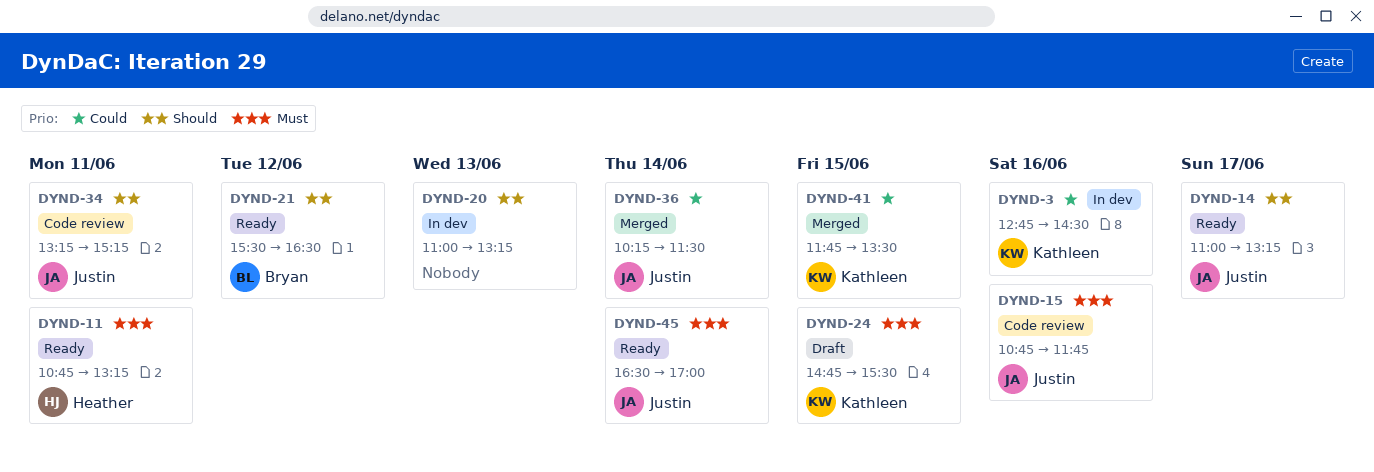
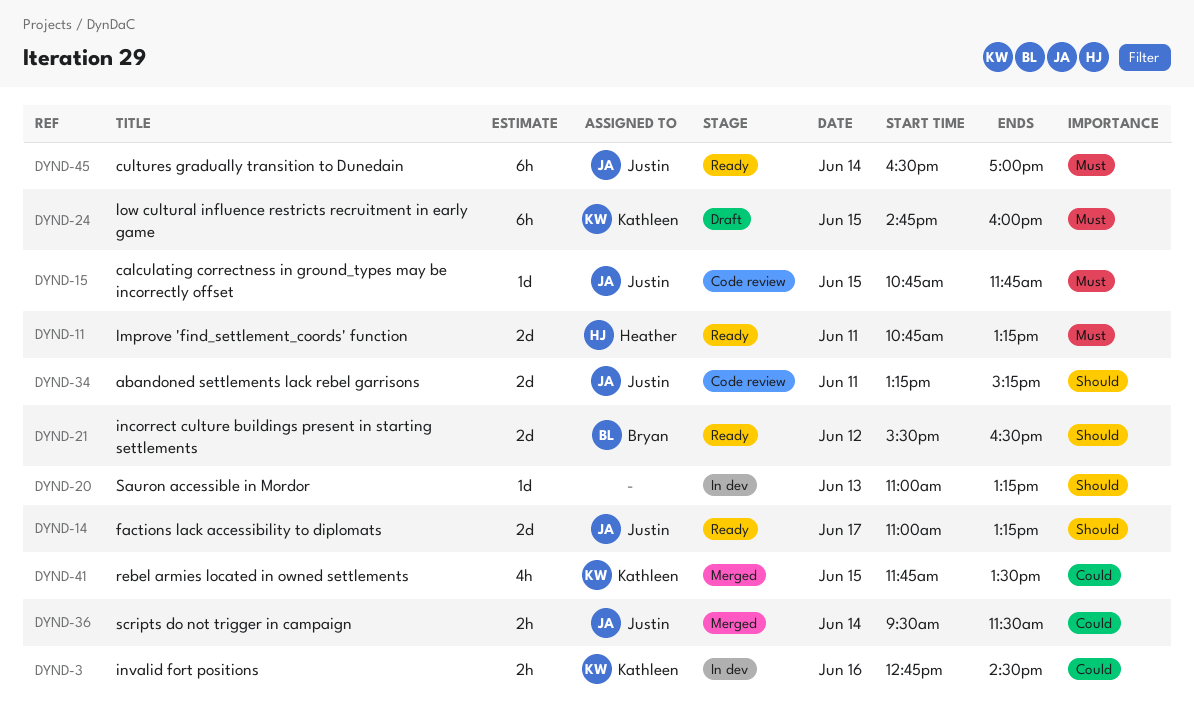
DYND-15, day: Jun 16 -> Jun 15
DYND-24, ends: 15:30 -> 16:00
DYND-36, begins: 10:15 -> 09:30

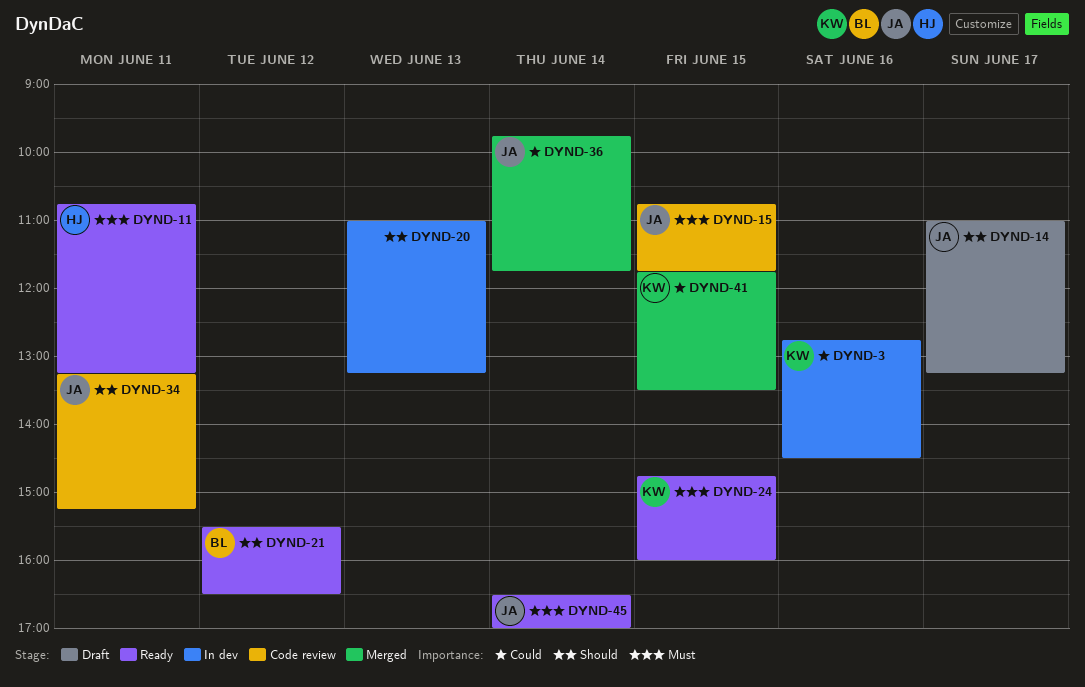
DYND-14, status: Ready -> Draft
DYND-24, status: Draft -> Ready
DYND-36, begins: 09:30 -> 09:45
DYND-36, ends: 11:30 -> 11:45

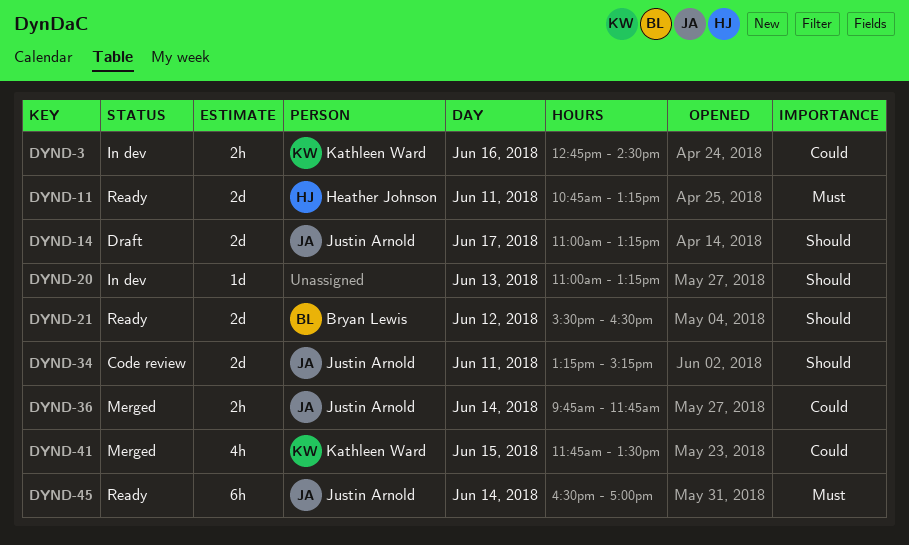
DYND-15: present -> none
DYND-24: present -> none

